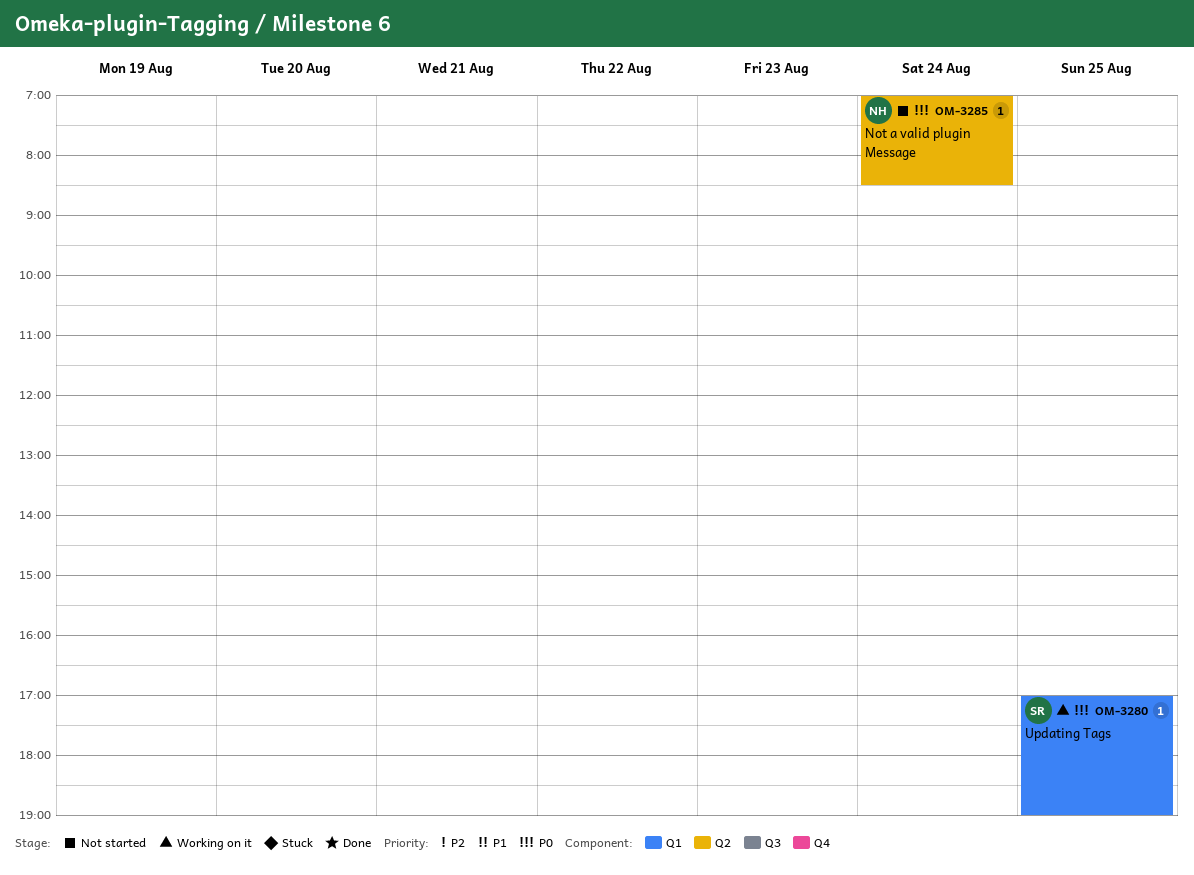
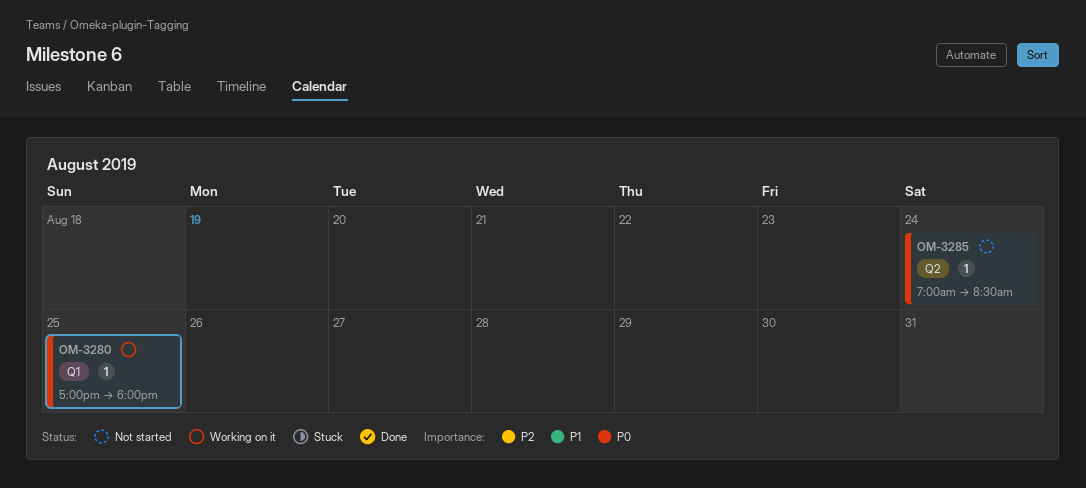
OM-3280, ends: 19:00 -> 18:00

